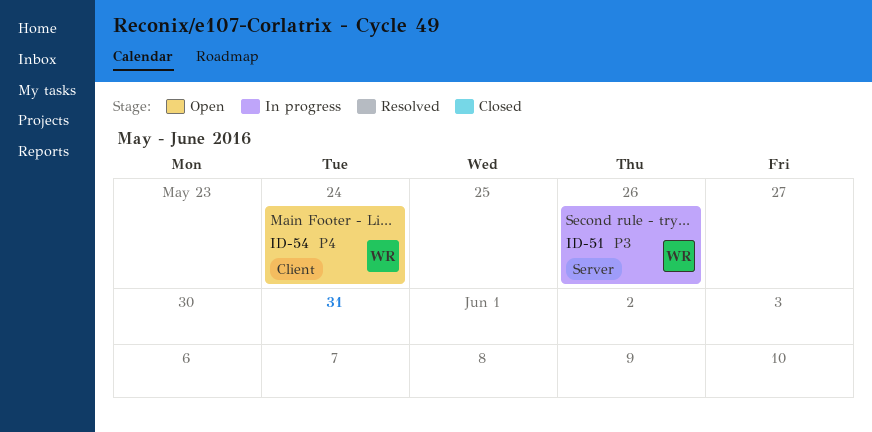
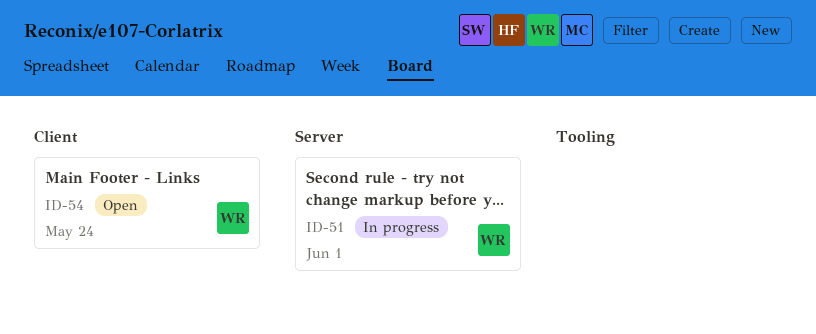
ID-51, due: May 26 -> Jun 1

